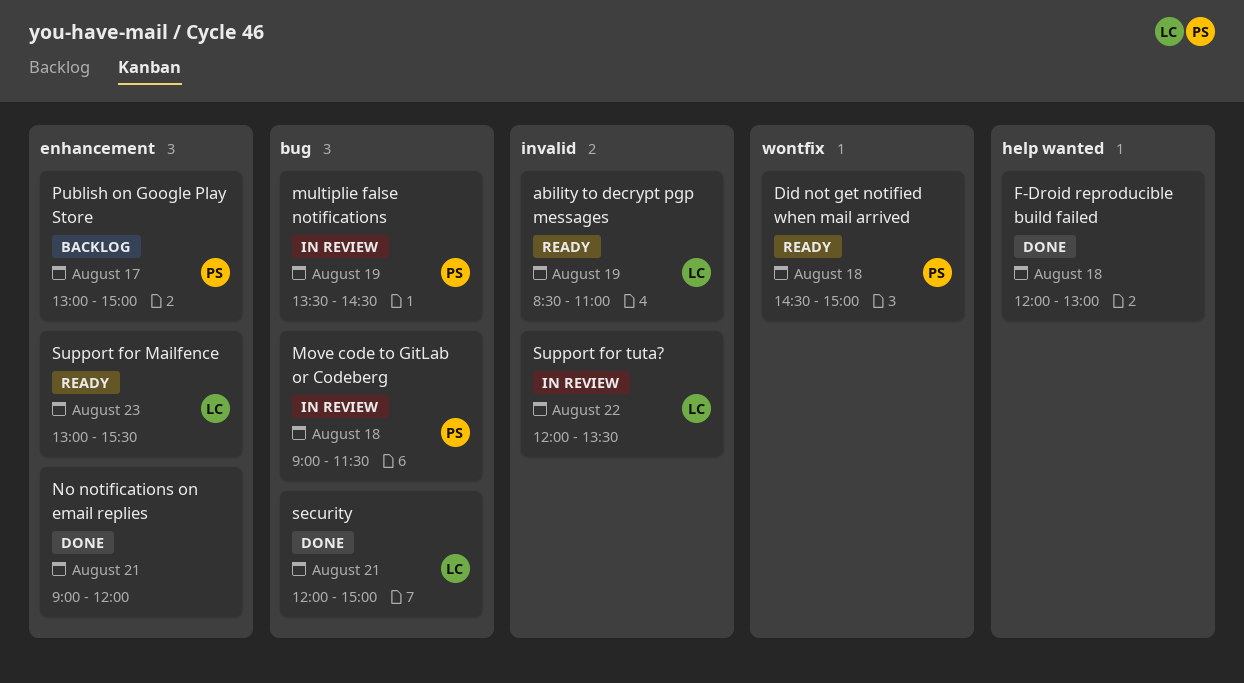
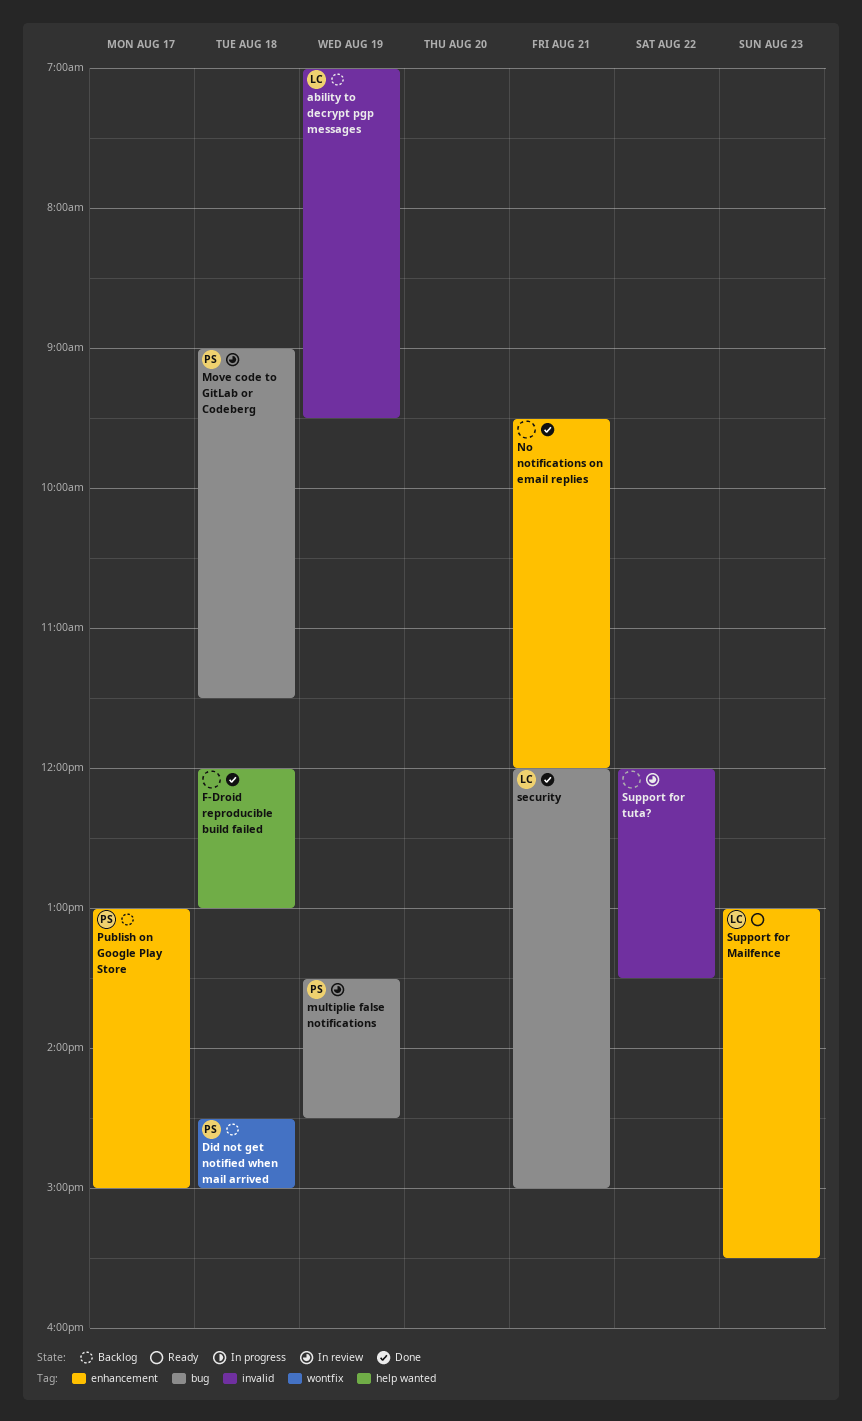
ability to decrypt pgp messages, status: Ready -> Backlog
ability to decrypt pgp messages, begins: 08:30 -> 07:00
ability to decrypt pgp messages, ends: 11:00 -> 09:30
Did not get notified when mail arrived, status: Ready -> Backlog
No notifications on email replies, begins: 09:00 -> 09:30
Support for tuta?, owner: LC -> none

